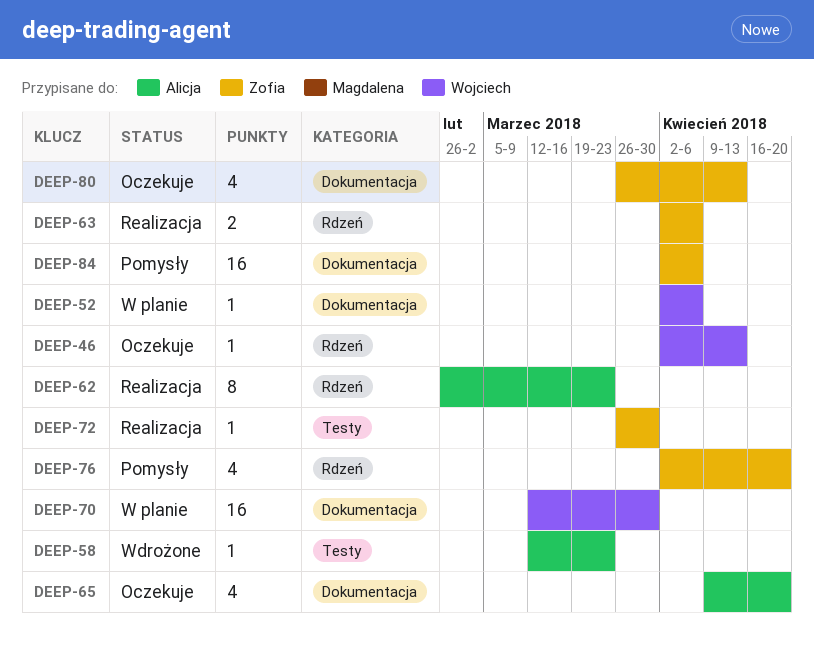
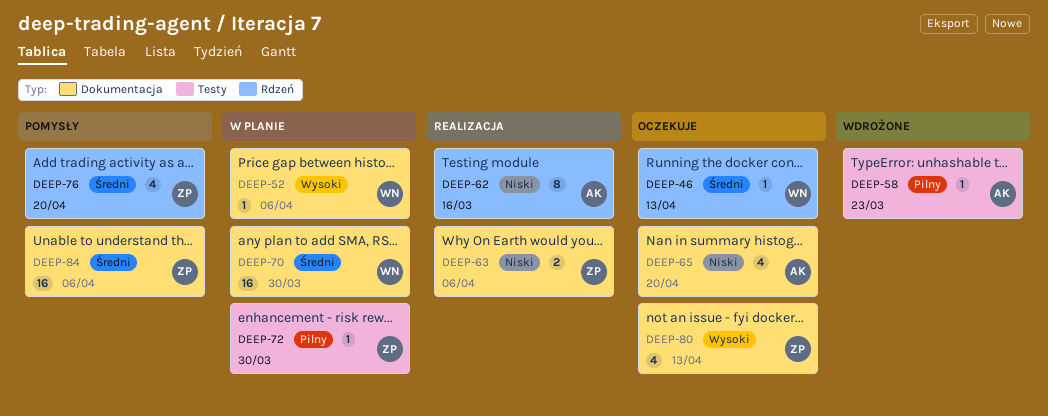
DEEP-62, due: Mar 23 -> Mar 16
DEEP-63, label: Rdzeń -> Dokumentacja
DEEP-72, status: Realizacja -> W planie

